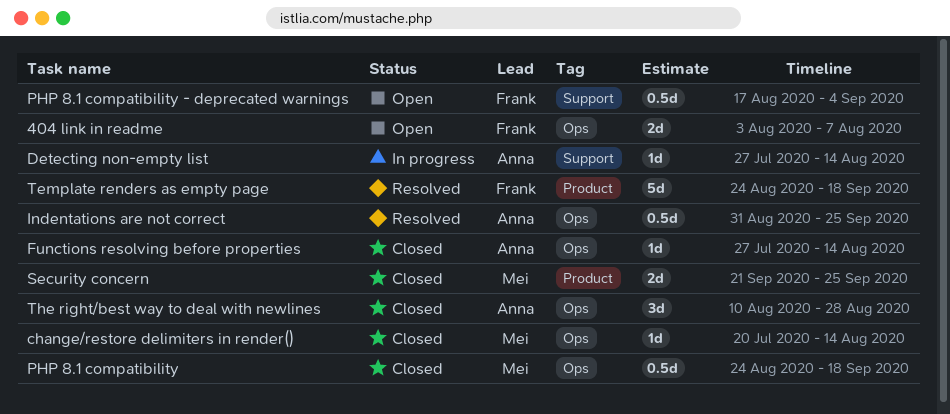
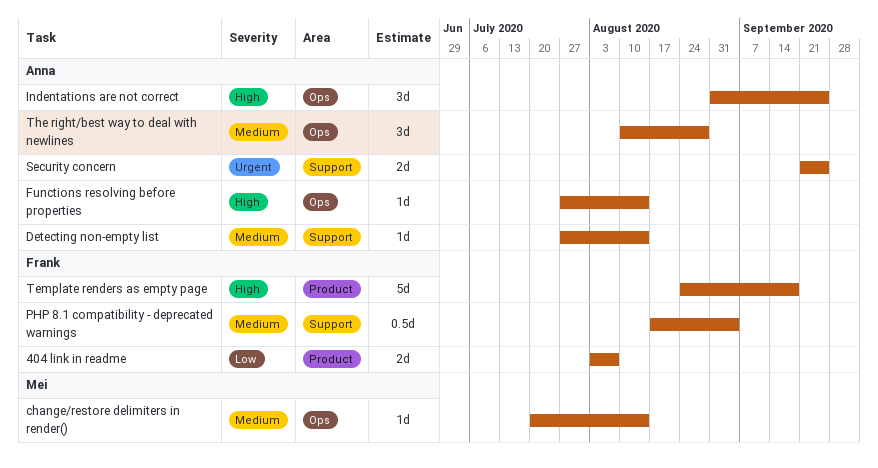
404 link in readme, label: Ops -> Product
Indentations are not correct, estimate: 0.5d -> 3d
PHP 8.1 compatibility: present -> none
Security concern, owner: Mei -> Anna
Security concern, label: Product -> Support

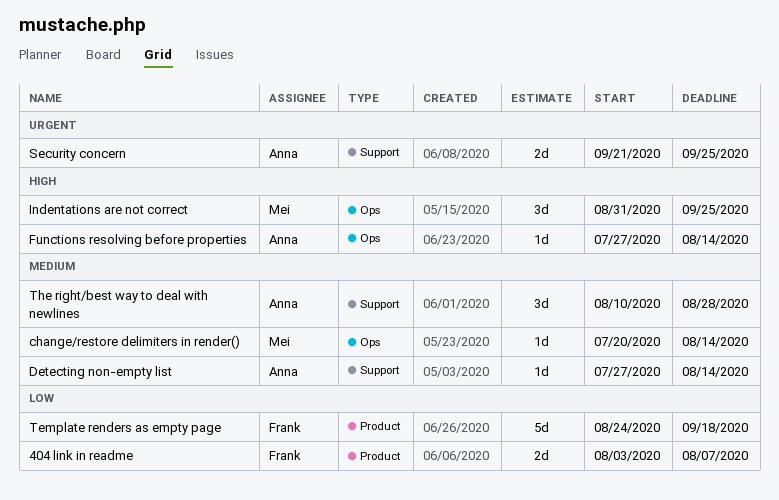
Indentations are not correct, owner: Anna -> Mei
PHP 8.1 compatibility - deprecated warnings: present -> none
Template renders as empty page, priority: High -> Low
The right/best way to deal with newlines, label: Ops -> Support

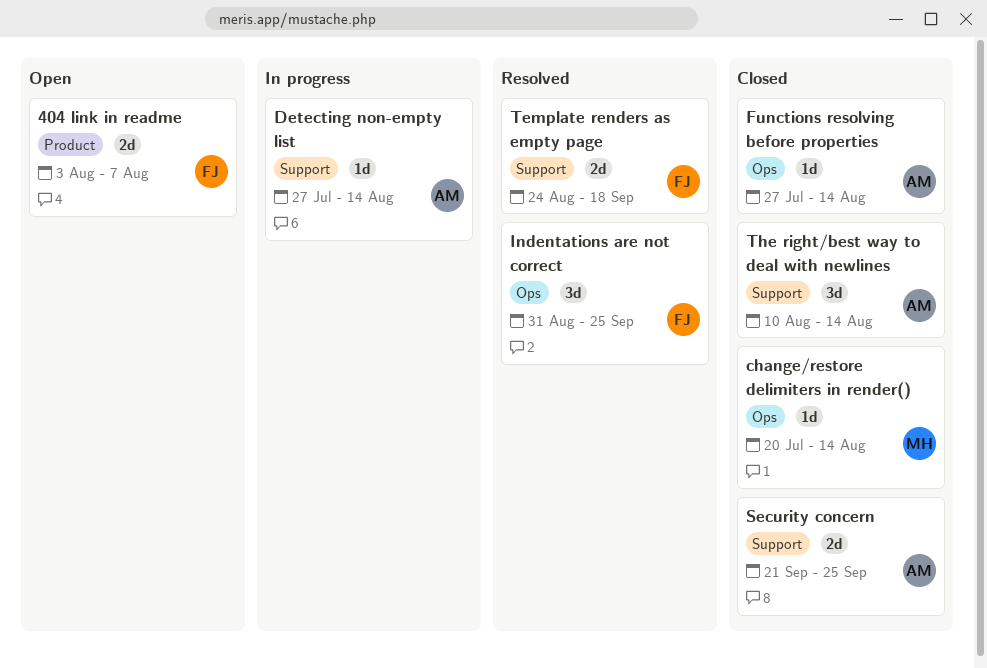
Indentations are not correct, owner: Mei -> Frank
Template renders as empty page, label: Product -> Support
Template renders as empty page, estimate: 5d -> 2d
The right/best way to deal with newlines, due: Aug 28 -> Aug 14

